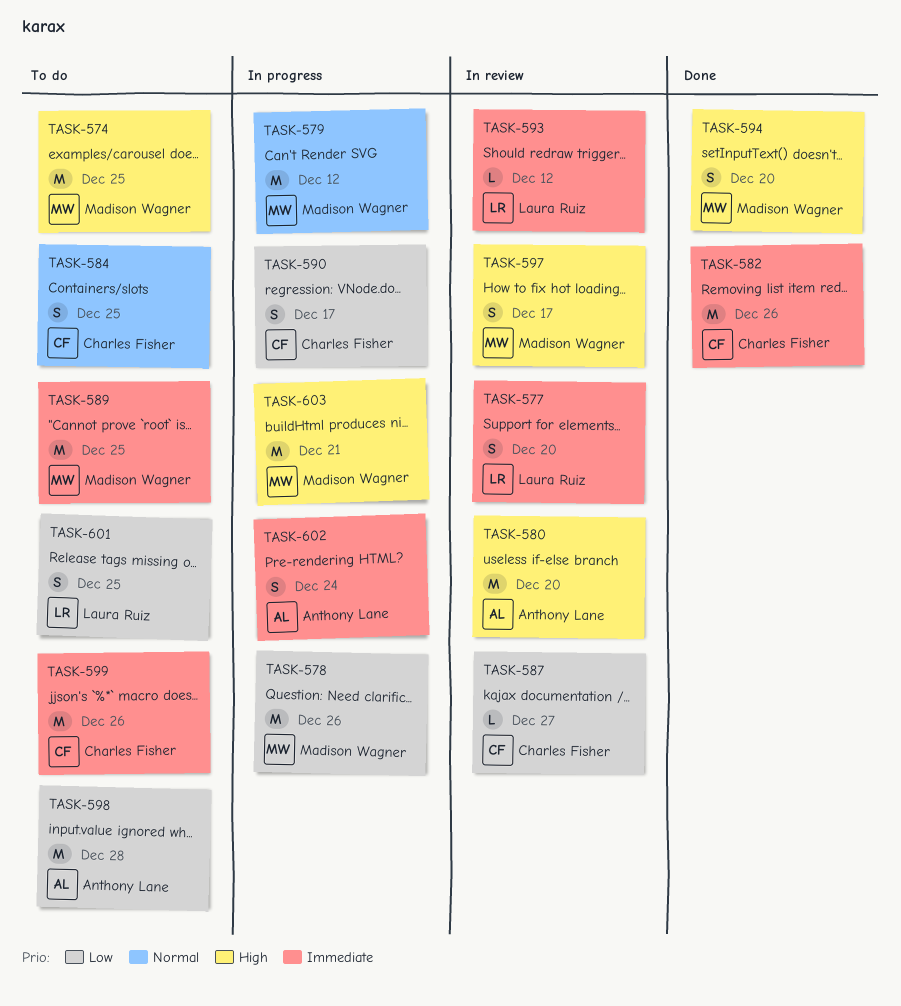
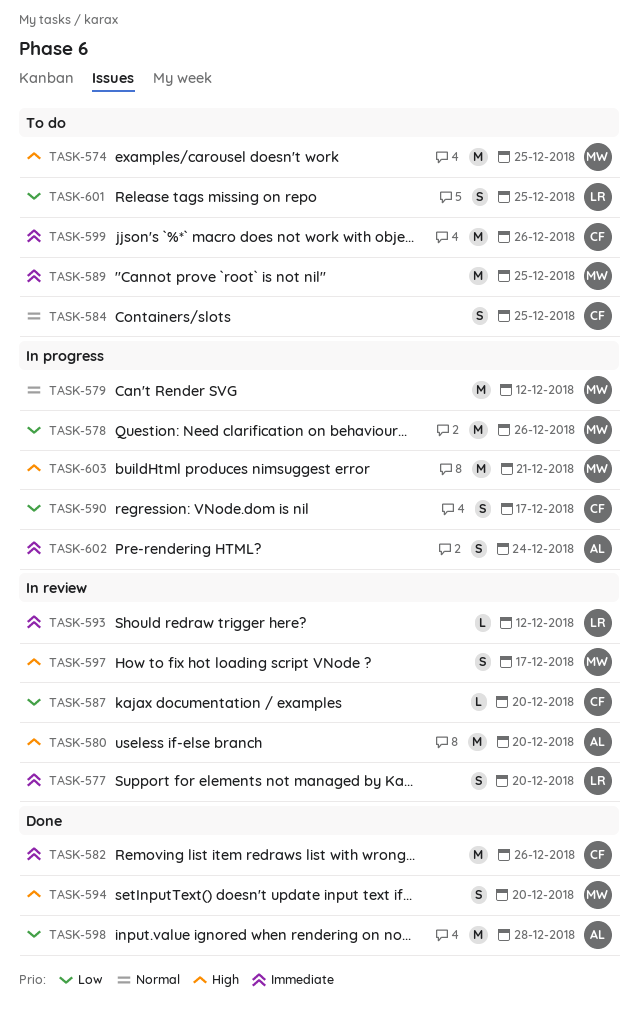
TASK-587, due: Dec 27 -> Dec 20
TASK-598, status: To do -> Done

